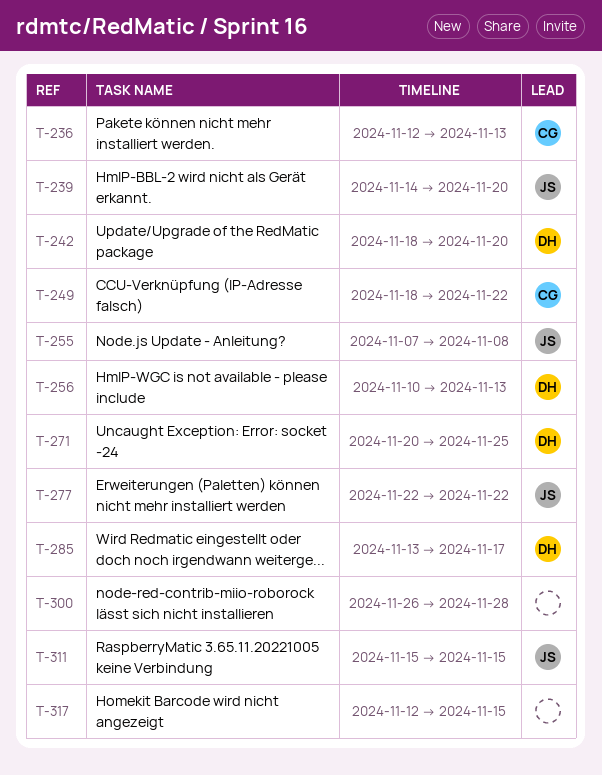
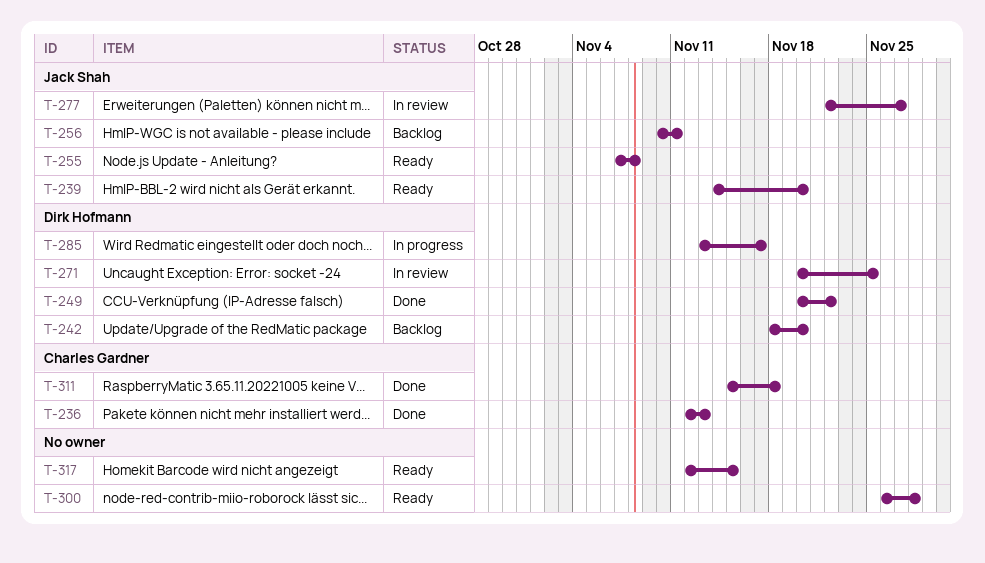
T-249, owner: Charles Gardner -> Dirk Hofmann
T-249, start: Nov 18 -> Nov 20
T-256, owner: Dirk Hofmann -> Jack Shah
T-256, due: Nov 13 -> Nov 11
T-277, due: Nov 22 -> Nov 27
T-311, owner: Jack Shah -> Charles Gardner
T-311, due: Nov 15 -> Nov 18

